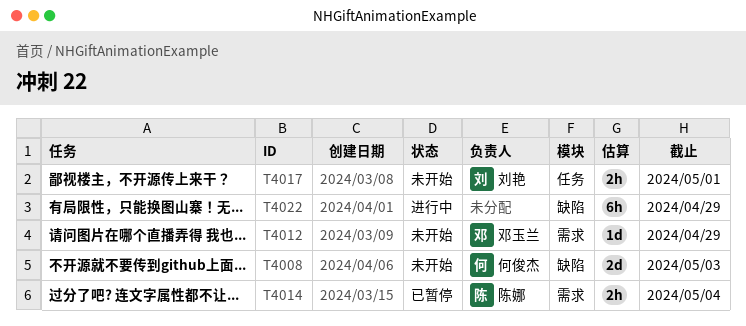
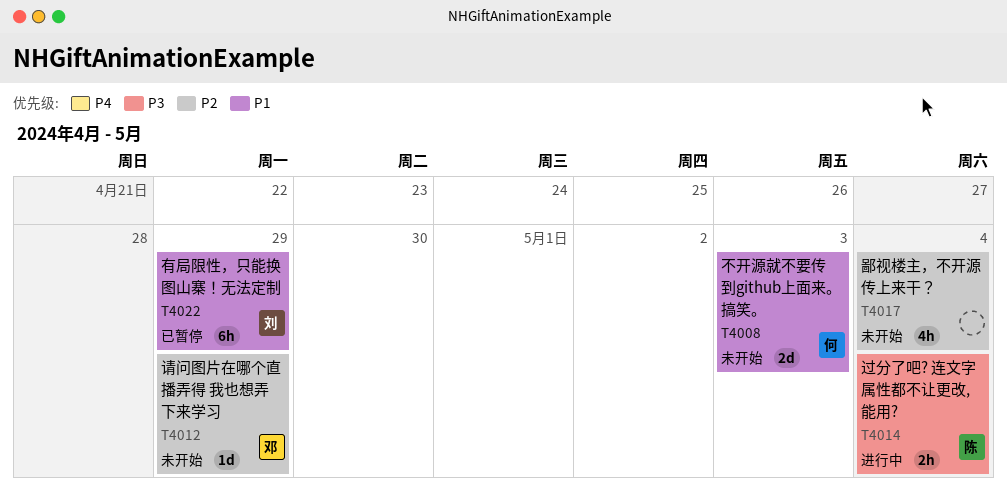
T4014, status: 已暂停 -> 进行中
T4017, owner: 刘艳 -> none
T4017, estimate: 2h -> 4h
T4017, due: May 1 -> May 4
T4022, status: 进行中 -> 已暂停
T4022, owner: none -> 刘艳

